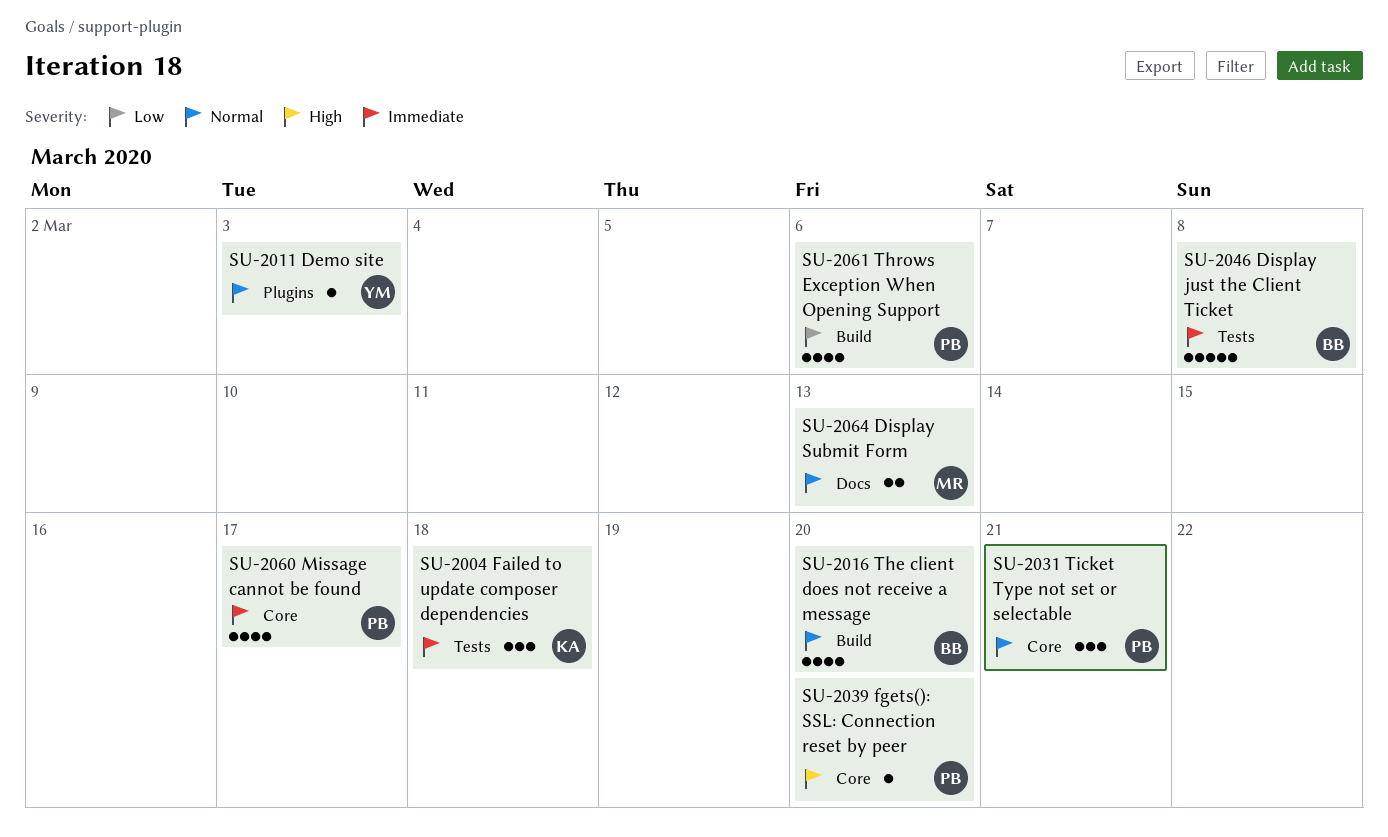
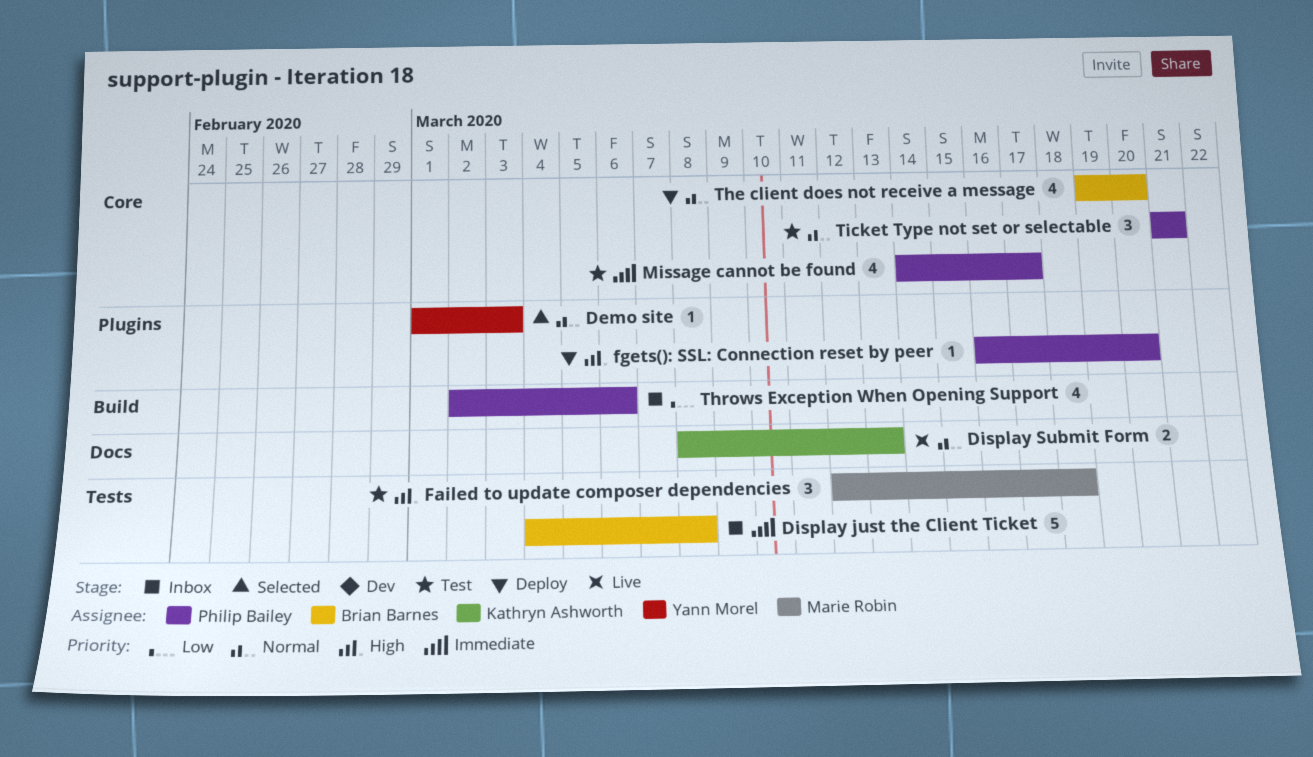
Display Submit Form, owner: Marie Robin -> Kathryn Ashworth
Failed to update composer dependencies, owner: Kathryn Ashworth -> Marie Robin
Failed to update composer dependencies, priority: Immediate -> High
fgets(): SSL: Connection reset by peer, label: Core -> Plugins
The client does not receive a message, label: Build -> Core

